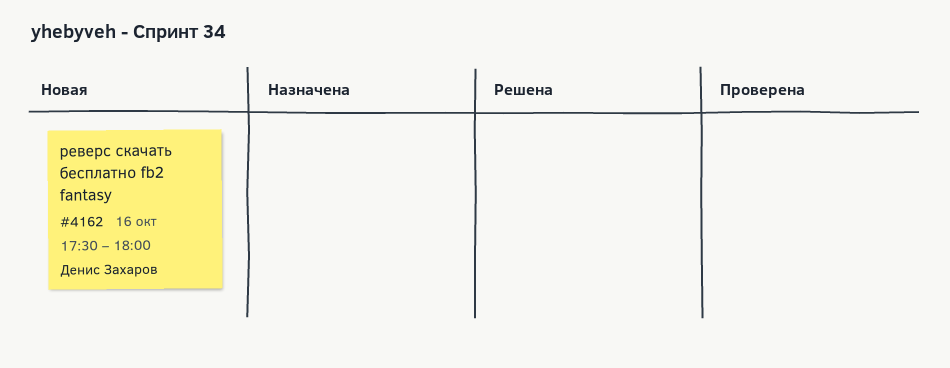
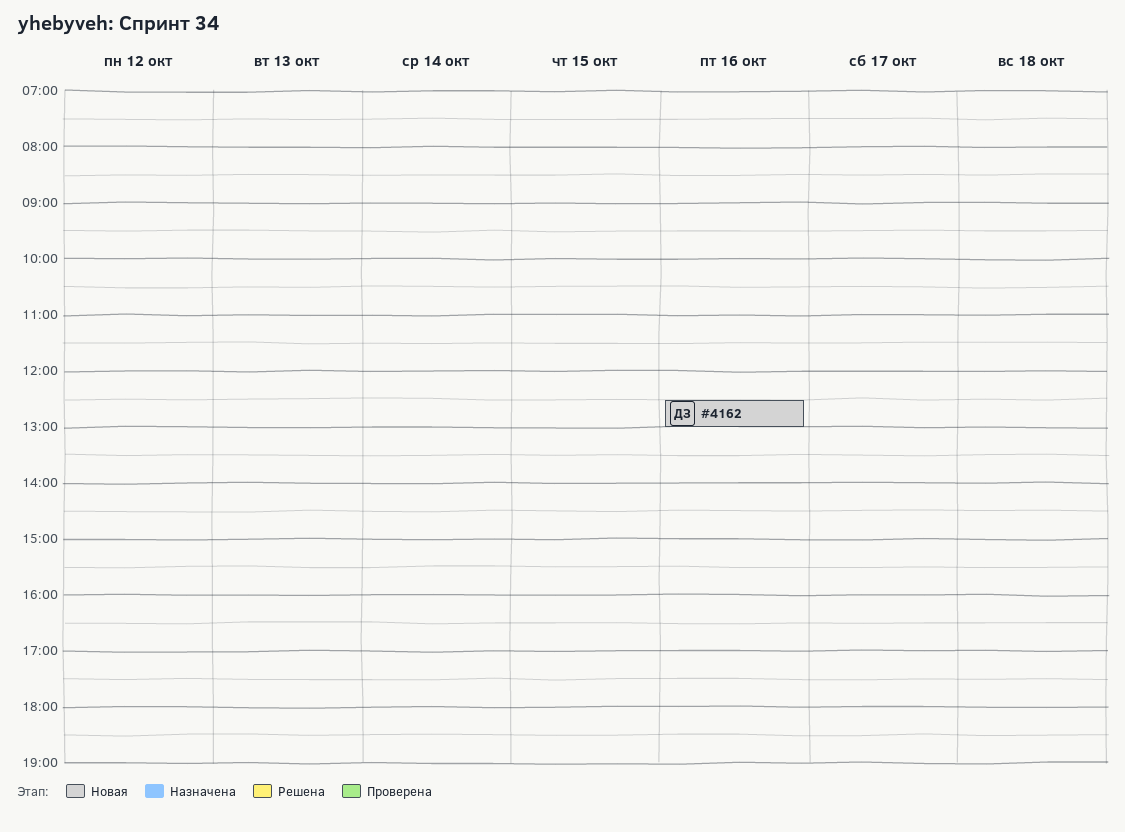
#4162, begins: 17:30 -> 12:30
#4162, ends: 18:00 -> 13:00

